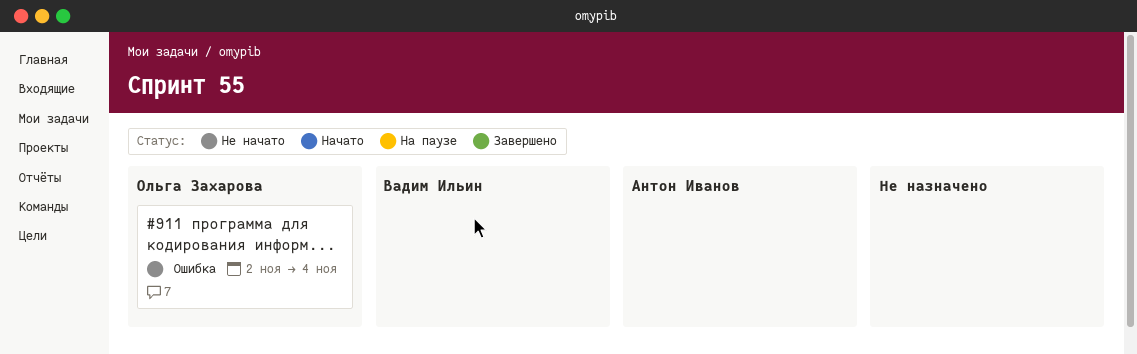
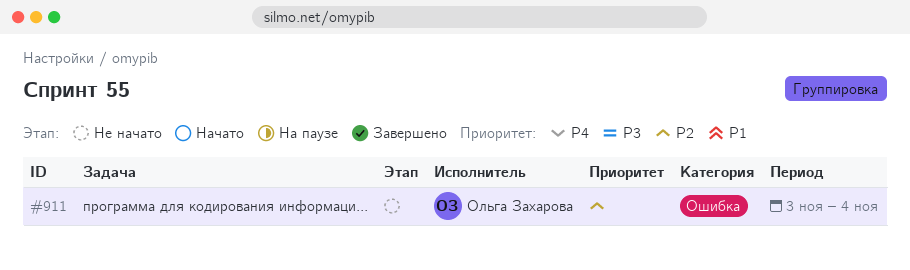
#911, start: Nov 2 -> Nov 3

